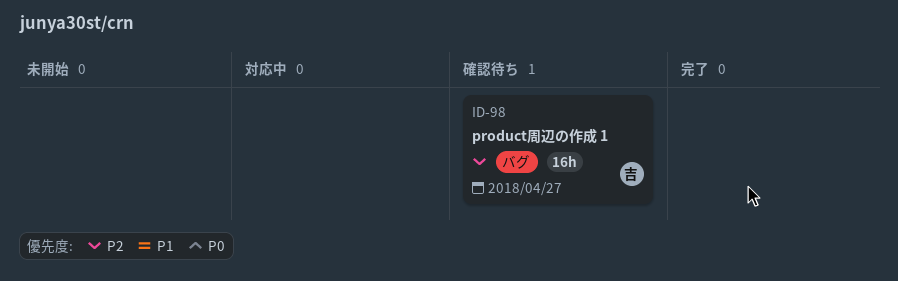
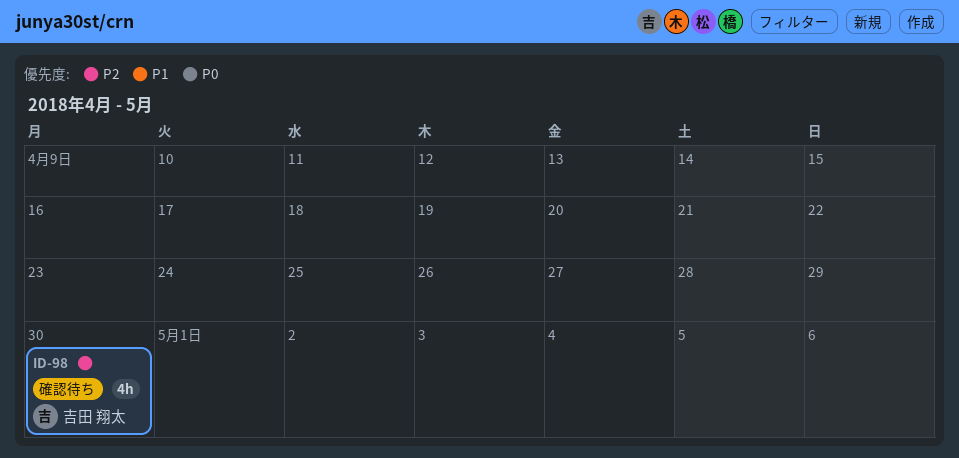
ID-98, estimate: 16h -> 4h
ID-98, due: Apr 27 -> Apr 30

